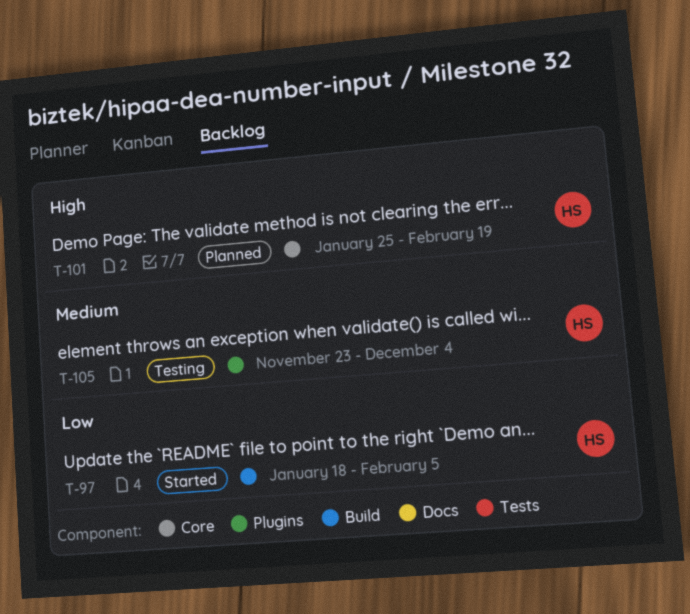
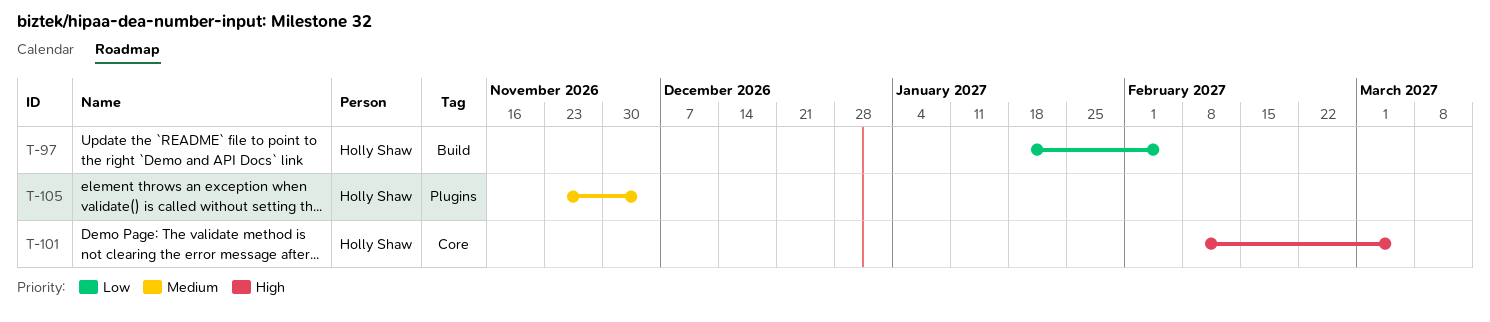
T-101, start: Jan 25 -> Feb 8
T-101, due: Feb 19 -> Mar 5

